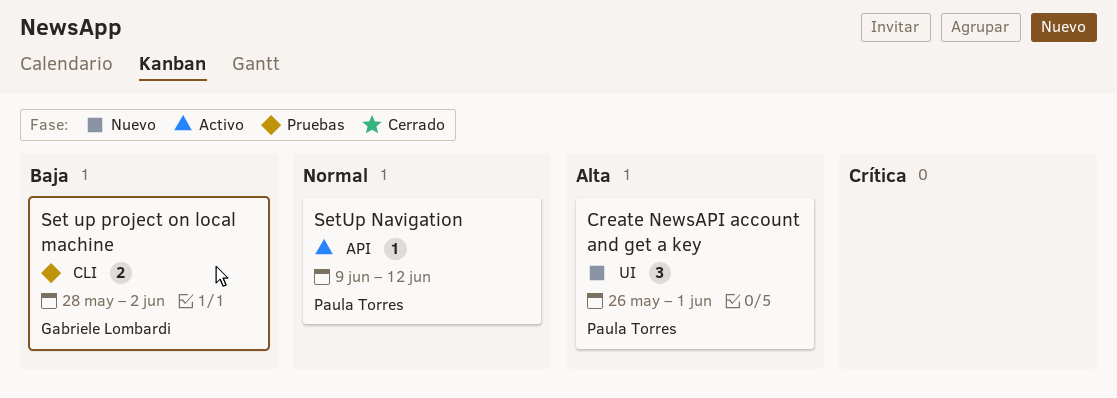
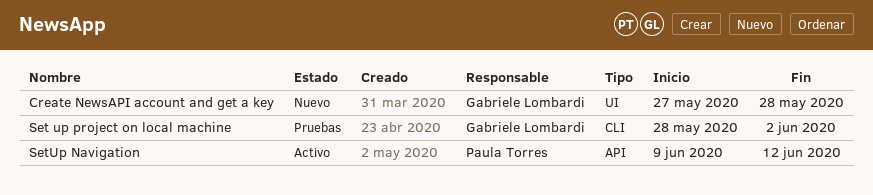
Create NewsAPI account and get a key, owner: Paula Torres -> Gabriele Lombardi
Create NewsAPI account and get a key, start: May 26 -> May 27
Create NewsAPI account and get a key, due: Jun 1 -> May 28

